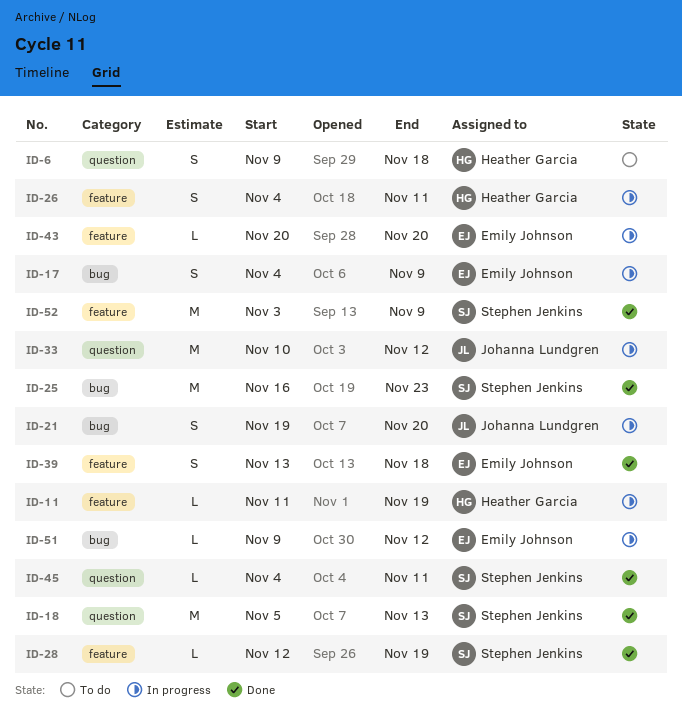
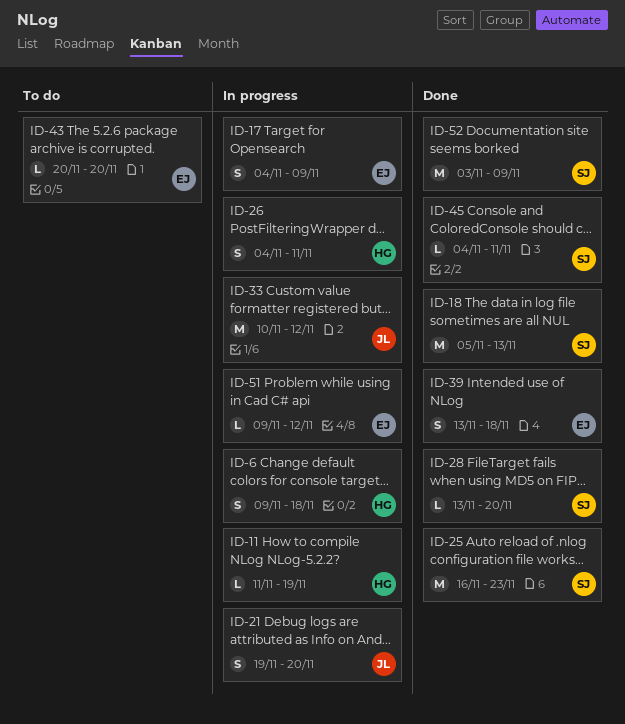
ID-6, status: To do -> In progress
ID-28, start: Nov 12 -> Nov 13
ID-28, due: Nov 19 -> Nov 20
ID-43, status: In progress -> To do

